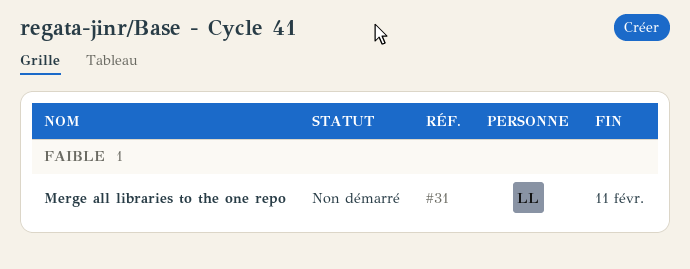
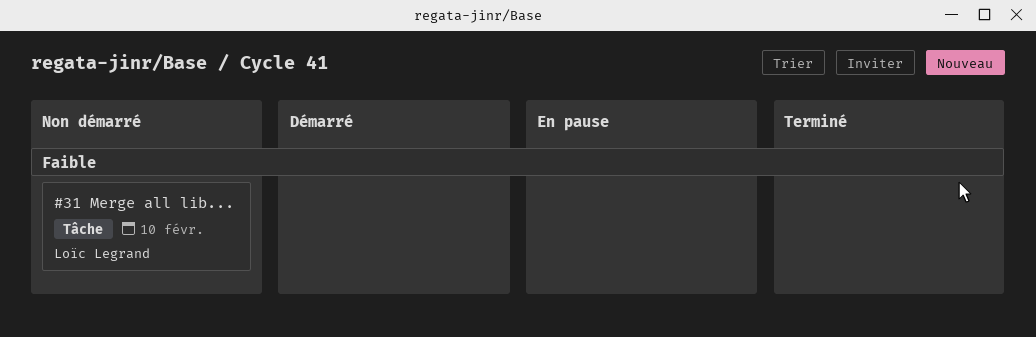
#31, due: Feb 11 -> Feb 10

